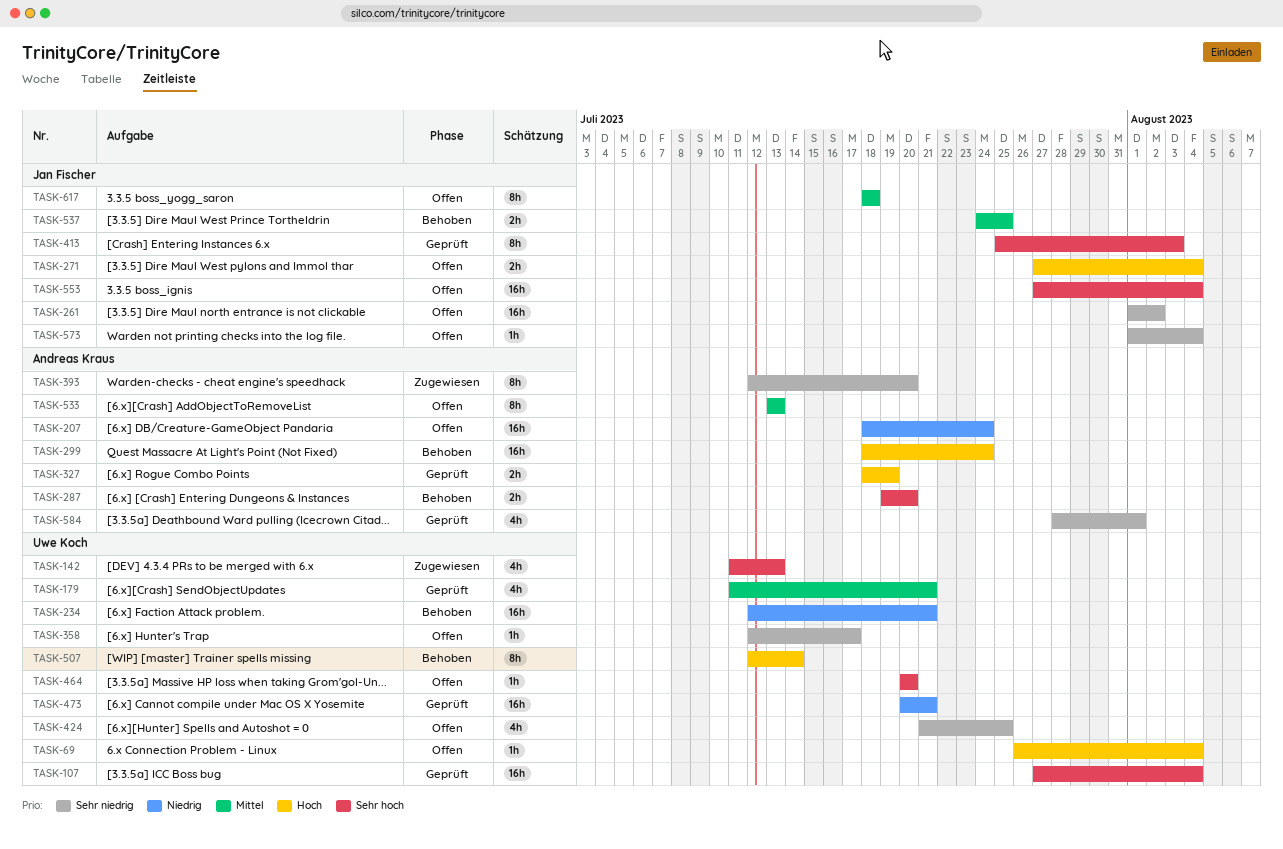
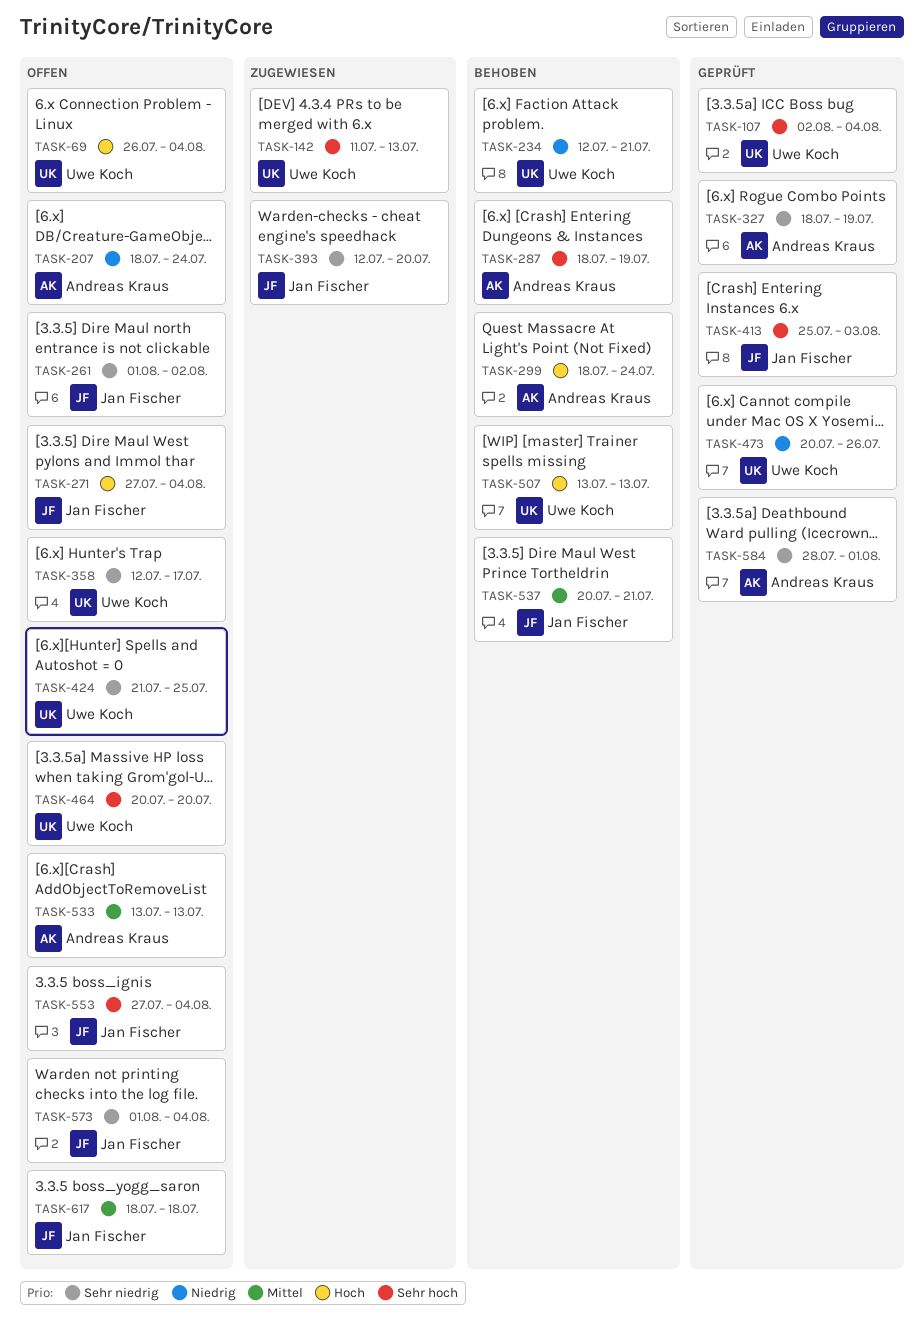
TASK-107, start: Jul 27 -> Aug 2
TASK-179: present -> none
TASK-287, start: Jul 19 -> Jul 18
TASK-287, due: Jul 20 -> Jul 19
TASK-327, priority: Hoch -> Sehr niedrig
TASK-393, owner: Andreas Kraus -> Jan Fischer
TASK-473, due: Jul 21 -> Jul 26
TASK-507, start: Jul 12 -> Jul 13
TASK-507, due: Jul 14 -> Jul 13
TASK-537, start: Jul 24 -> Jul 20
TASK-537, due: Jul 25 -> Jul 21

